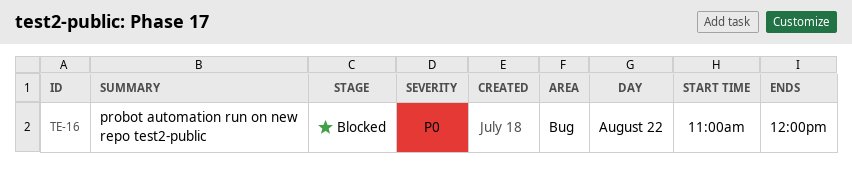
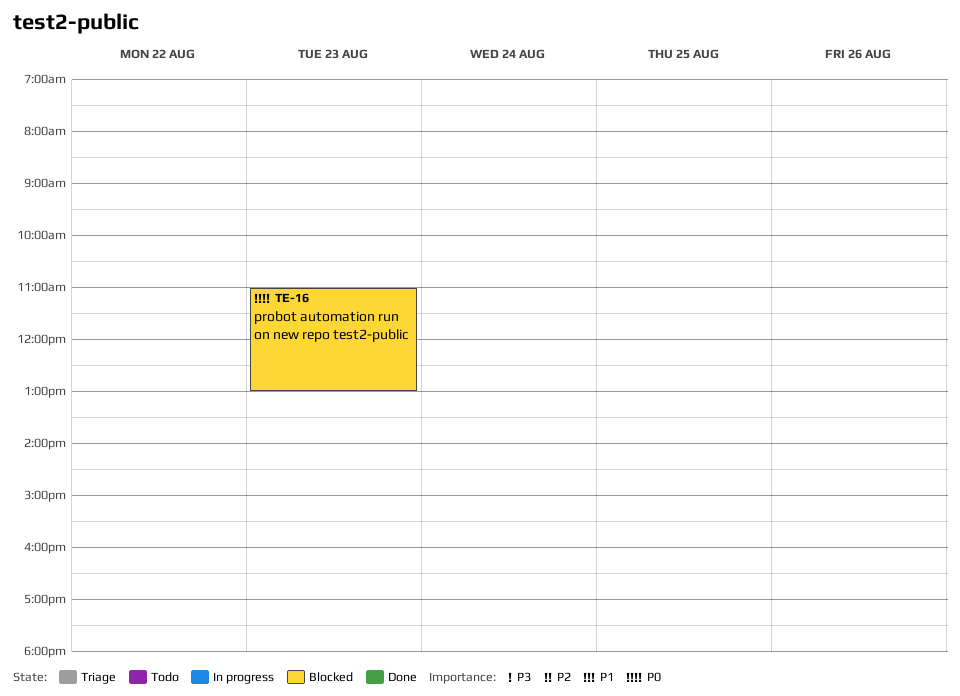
TE-16, day: Aug 22 -> Aug 23
TE-16, ends: 12:00 -> 13:00

